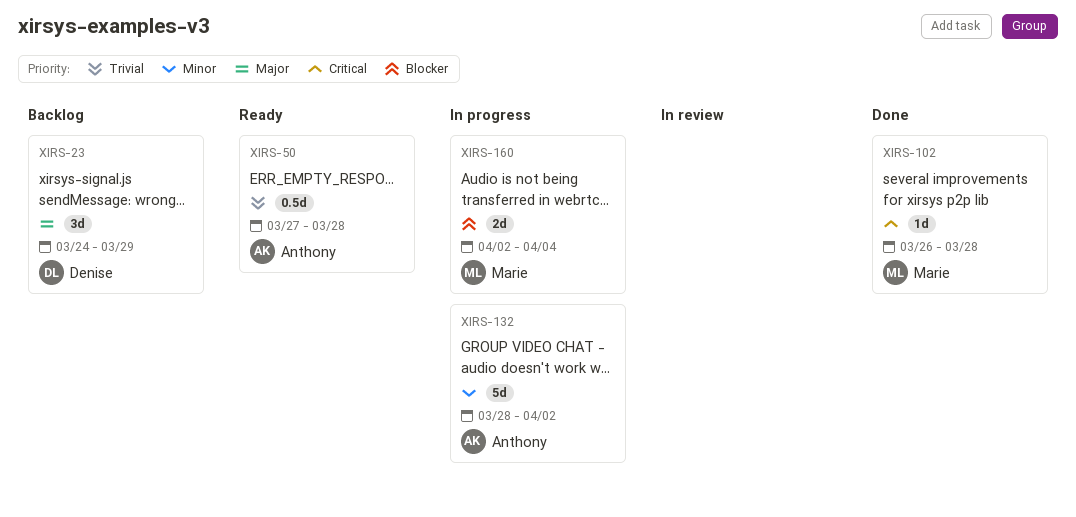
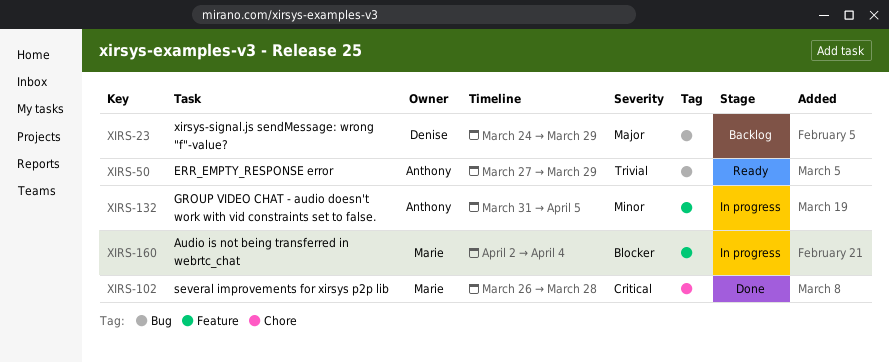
XIRS-50, due: Mar 28 -> Mar 29
XIRS-132, start: Mar 28 -> Mar 31
XIRS-132, due: Apr 2 -> Apr 5

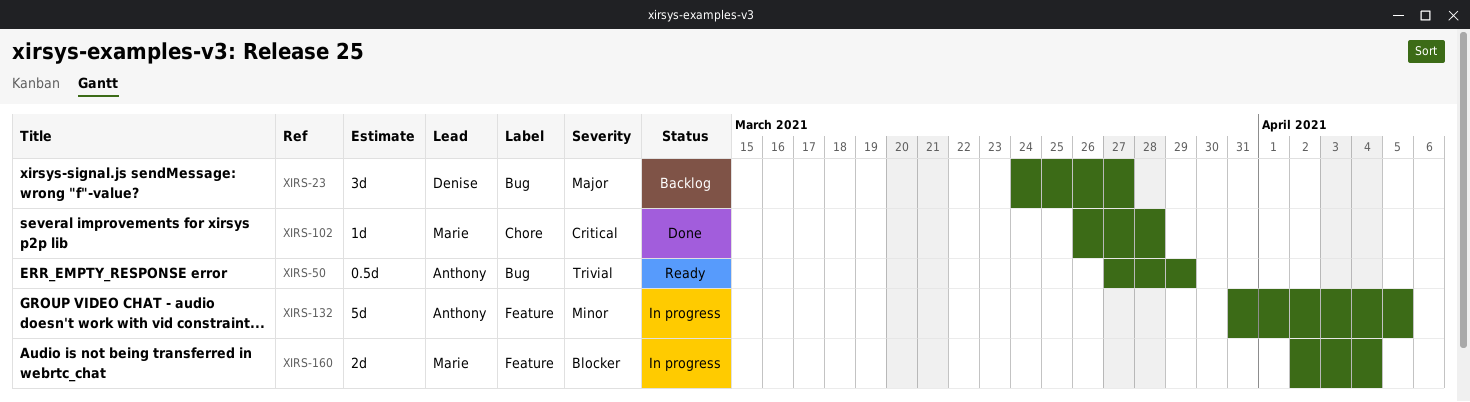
XIRS-23, due: Mar 29 -> Mar 27

